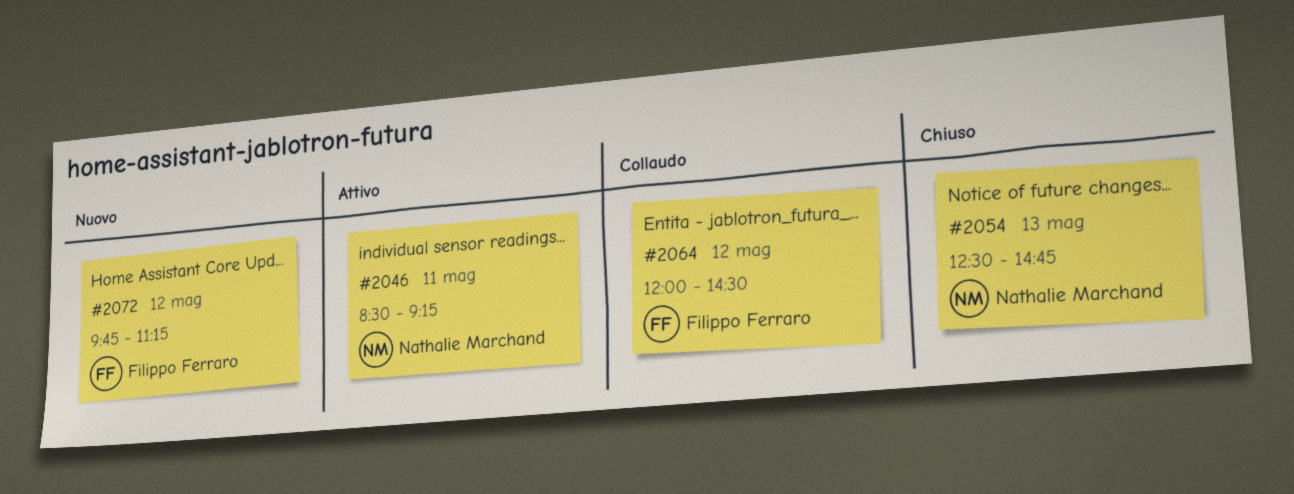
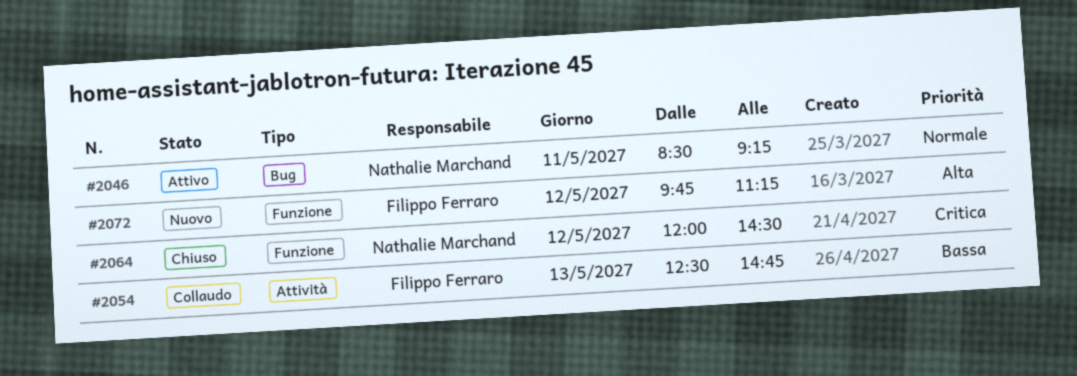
#2054, status: Chiuso -> Collaudo
#2054, owner: Nathalie Marchand -> Filippo Ferraro
#2064, status: Collaudo -> Chiuso
#2064, owner: Filippo Ferraro -> Nathalie Marchand

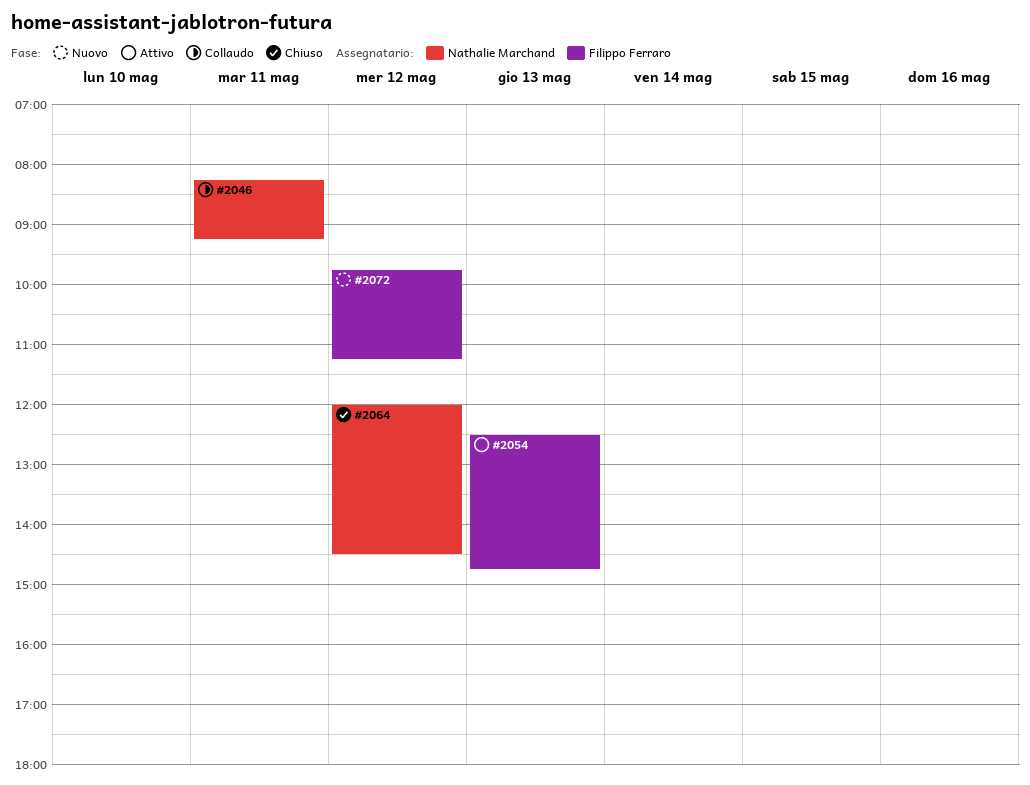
#2046, status: Attivo -> Collaudo
#2046, begins: 08:30 -> 08:15
#2054, status: Collaudo -> Attivo

